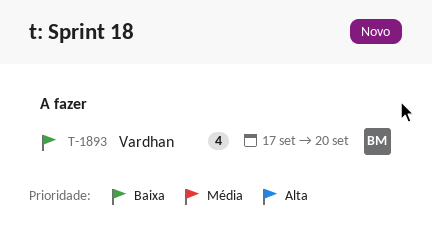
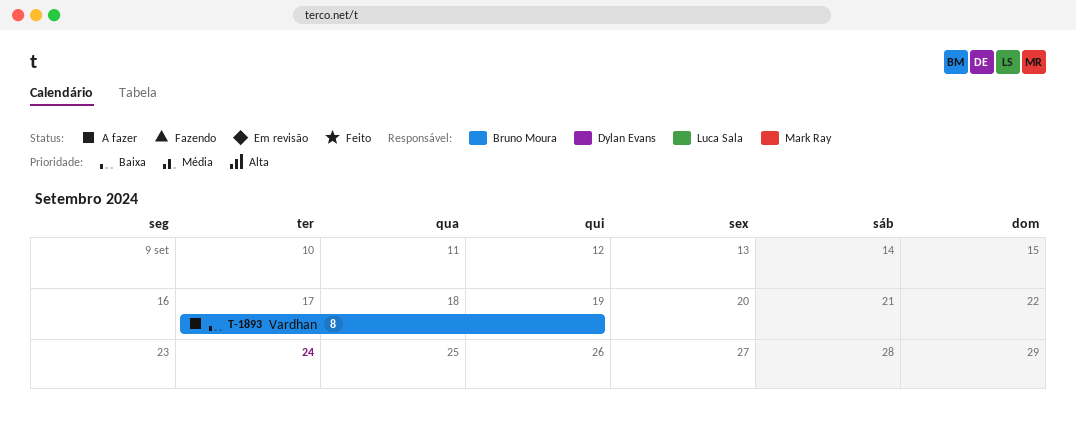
T-1893, estimate: 4 -> 8
T-1893, due: Sep 20 -> Sep 19

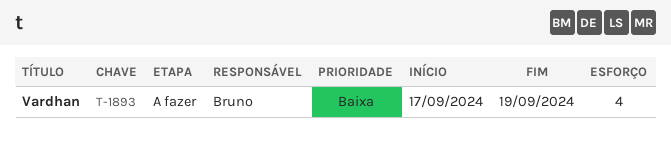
T-1893, estimate: 8 -> 4

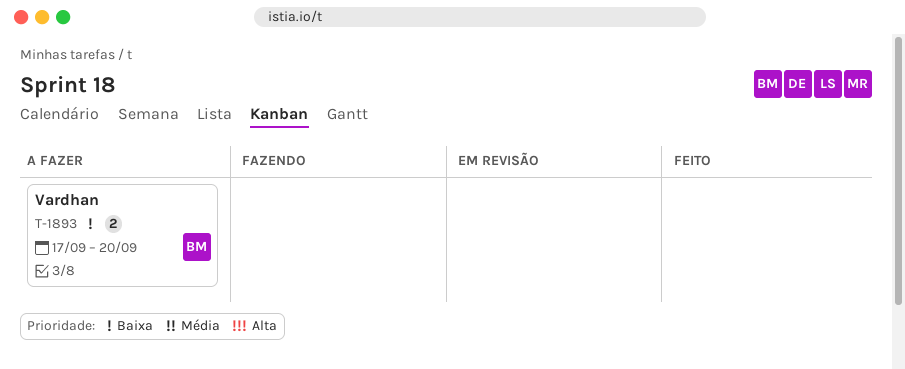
T-1893, estimate: 4 -> 2
T-1893, due: Sep 19 -> Sep 20

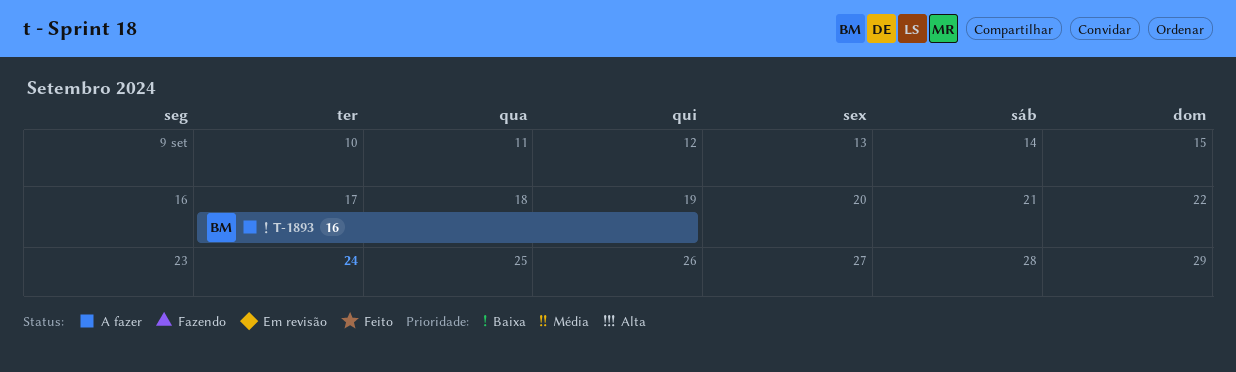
T-1893, estimate: 2 -> 16
T-1893, due: Sep 20 -> Sep 19

